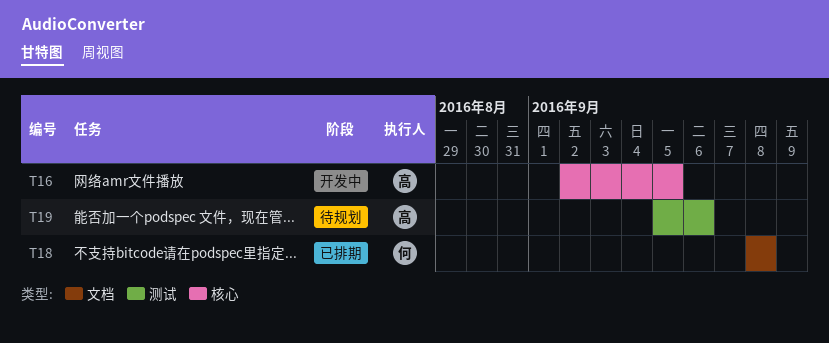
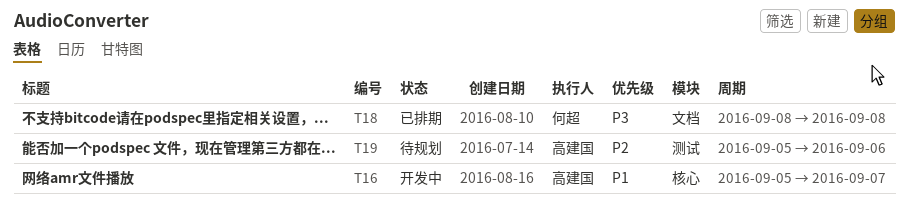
T16, start: Sep 2 -> Sep 5
T16, due: Sep 5 -> Sep 7

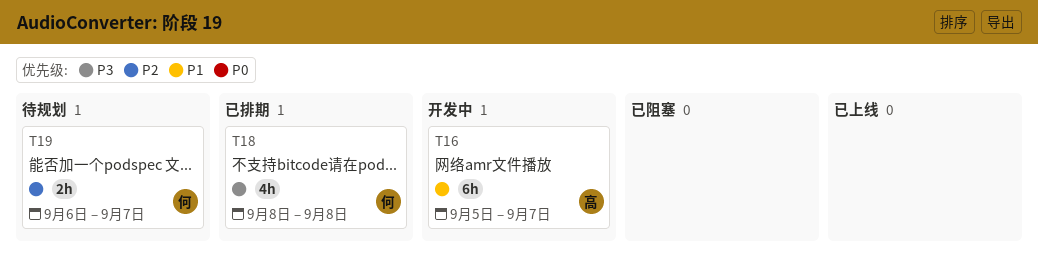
T19, owner: 高建国 -> 何超
T19, start: Sep 5 -> Sep 6
T19, due: Sep 6 -> Sep 7

